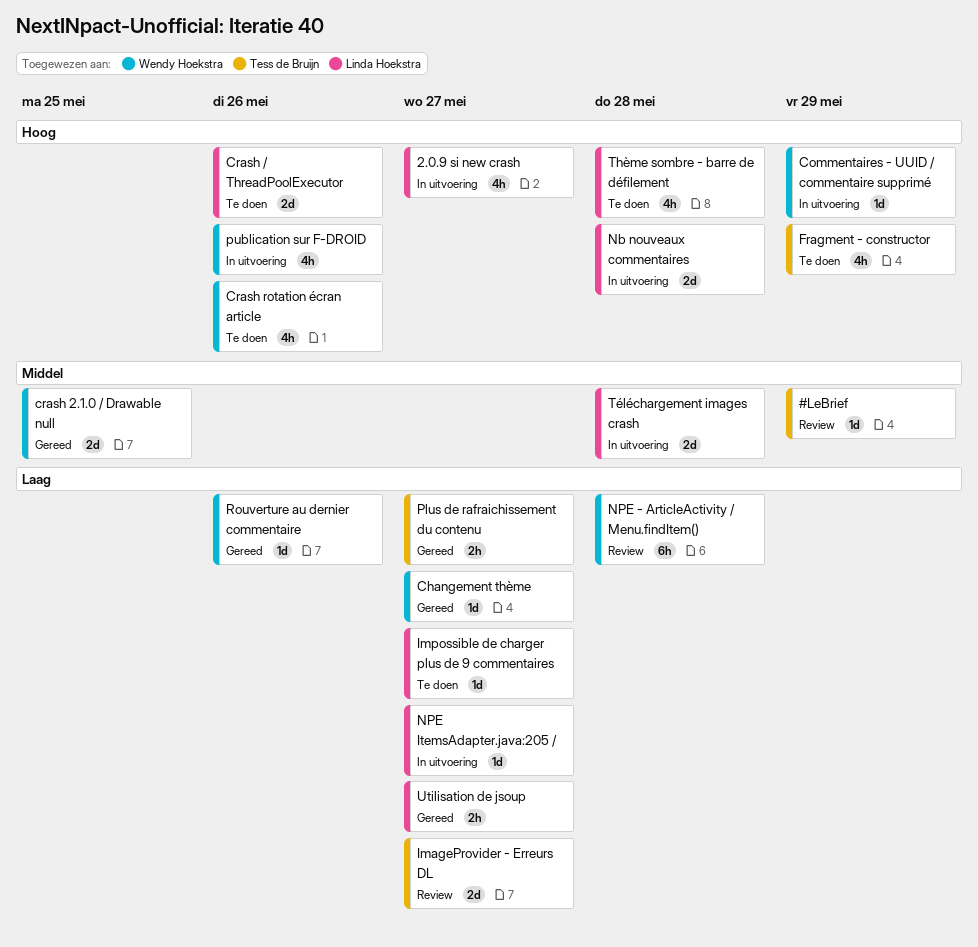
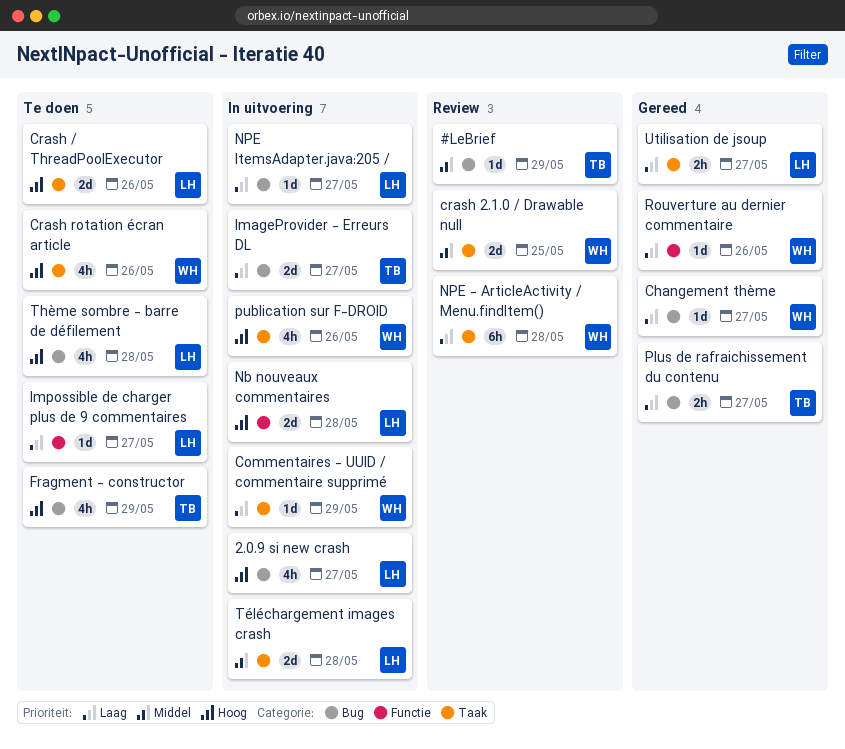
Commentaires - UUID / commentaire supprimé, priority: Hoog -> Laag
crash 2.1.0 / Drawable null, status: Gereed -> Review
ImageProvider - Erreurs DL, status: Review -> In uitvoering

